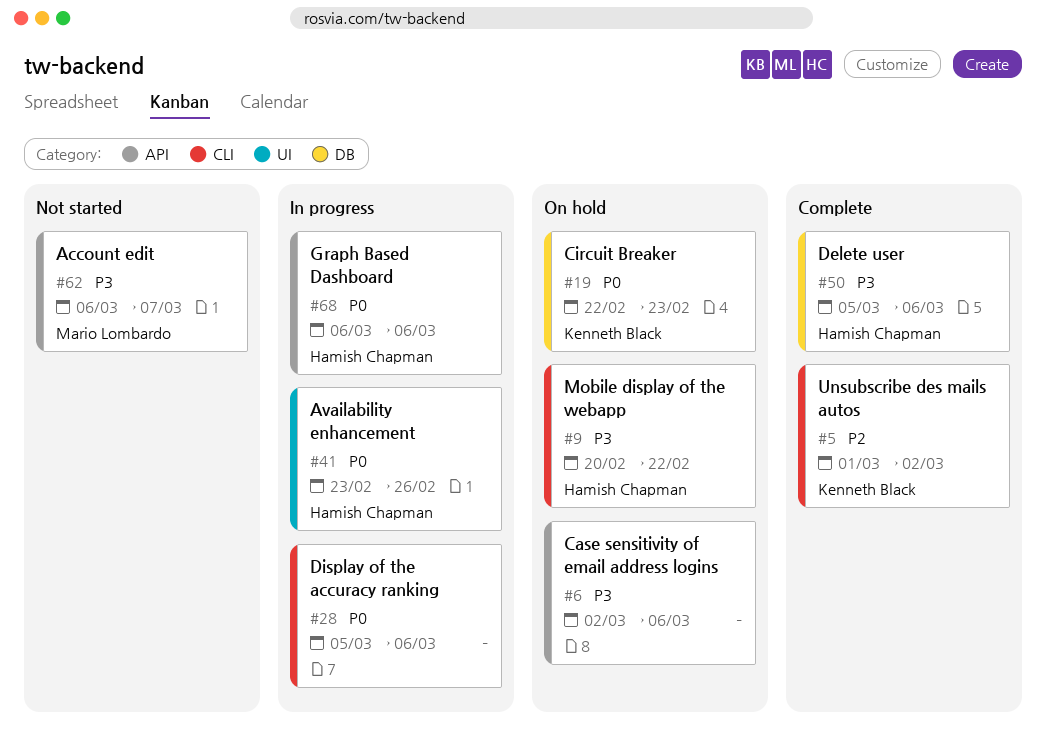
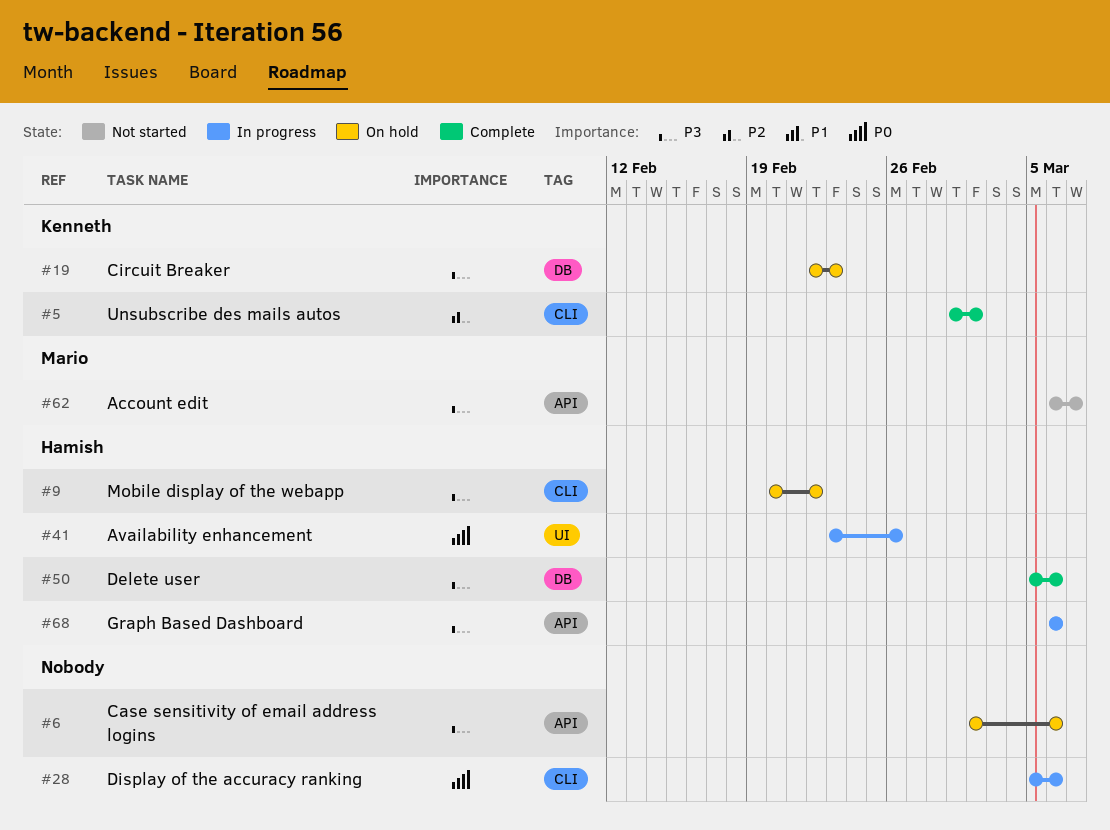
#19, priority: P0 -> P3
#68, priority: P0 -> P3

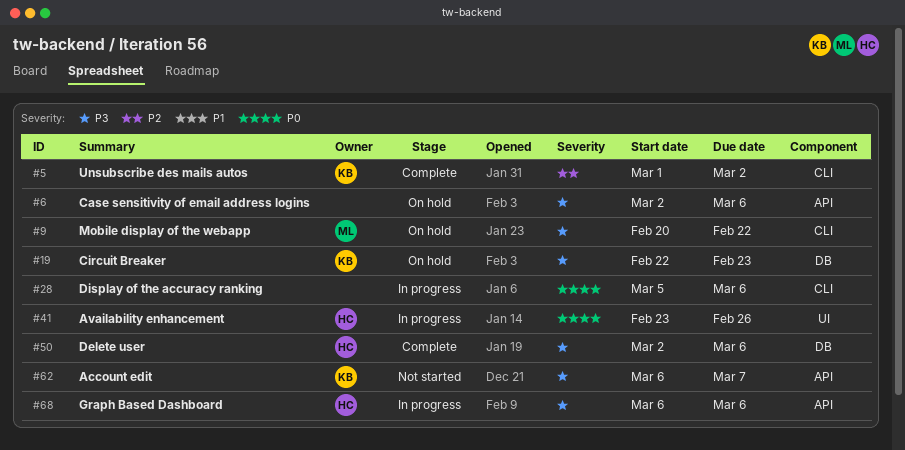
#9, owner: Hamish -> Mario
#50, start: Mar 5 -> Mar 2
#62, owner: Mario -> Kenneth

